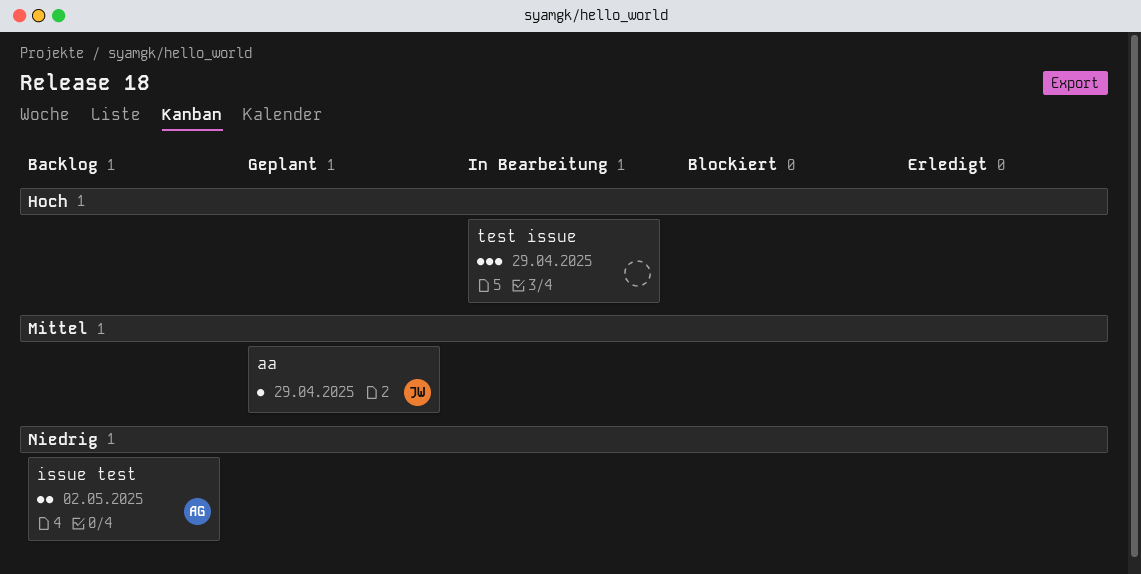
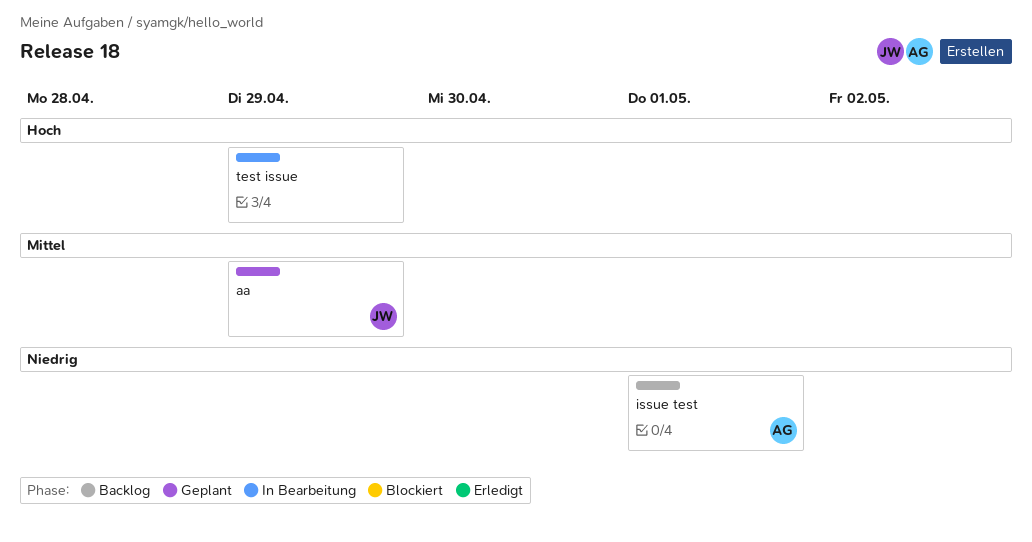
issue test, due: May 2 -> May 1

